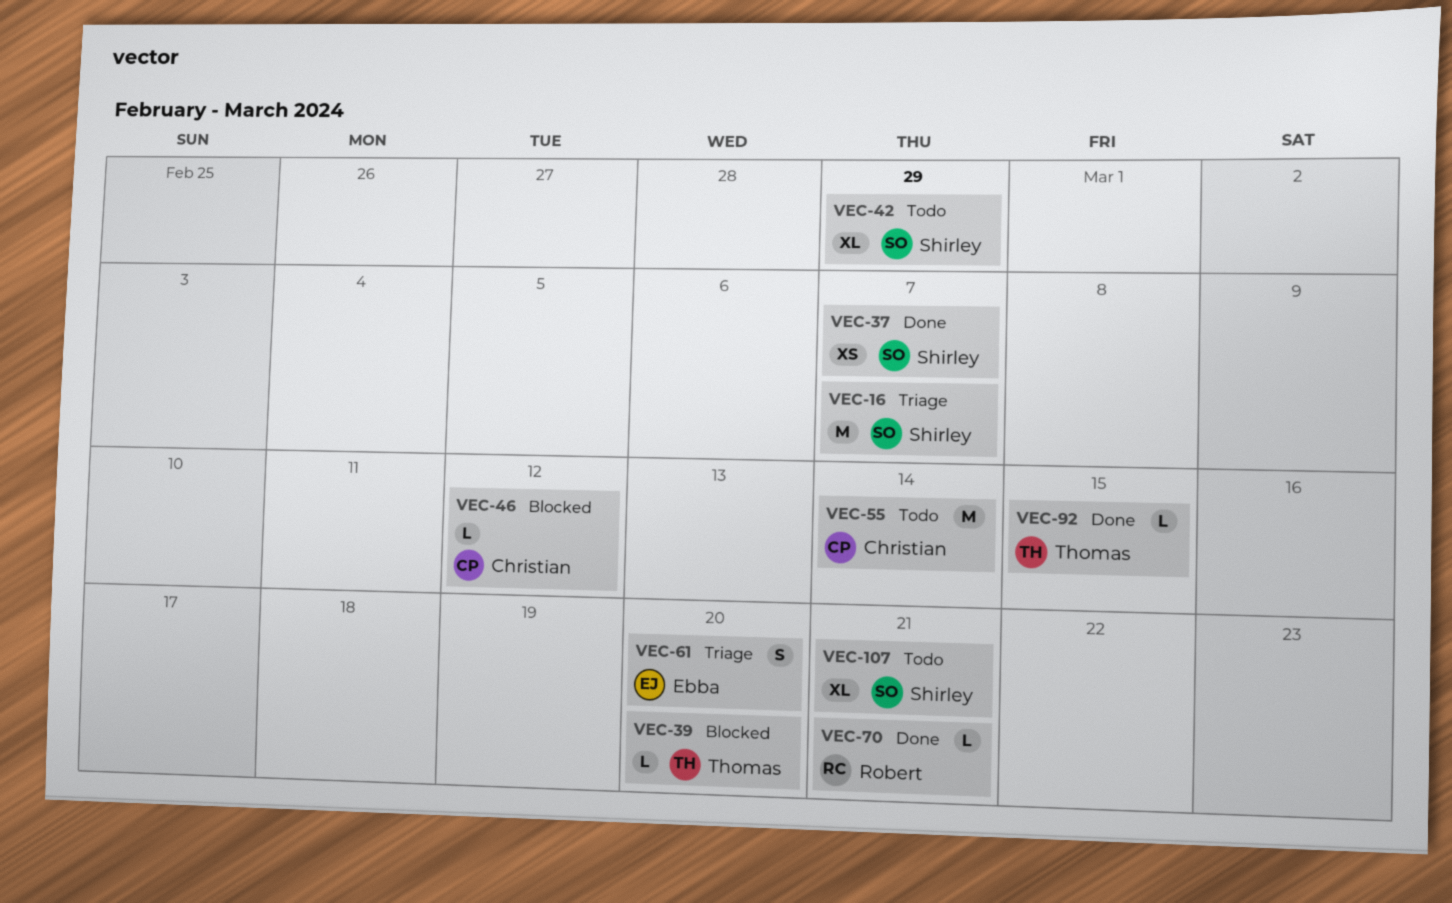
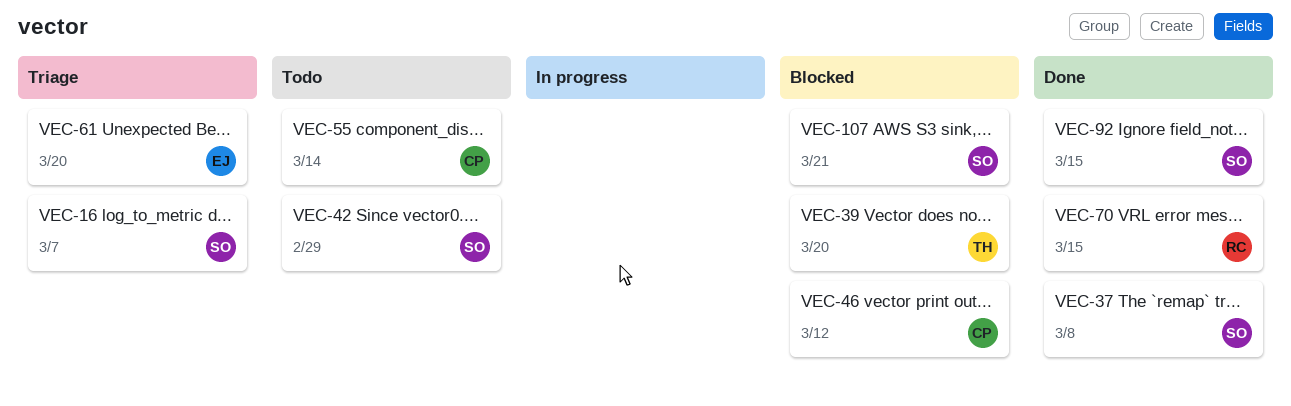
VEC-37, due: Mar 7 -> Mar 8
VEC-70, due: Mar 21 -> Mar 15
VEC-92, owner: Thomas -> Shirley
VEC-107, status: Todo -> Blocked

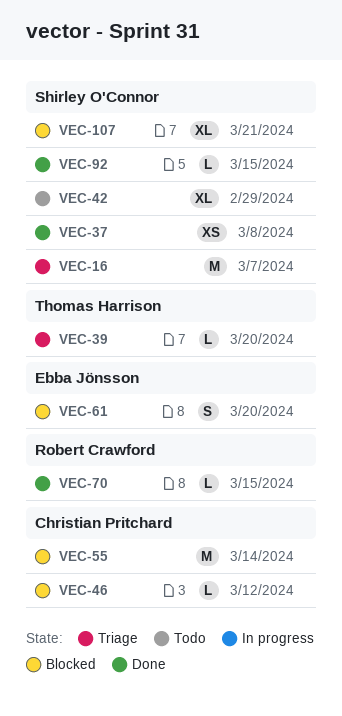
VEC-39, status: Blocked -> Triage
VEC-55, status: Todo -> Blocked
VEC-61, status: Triage -> Blocked

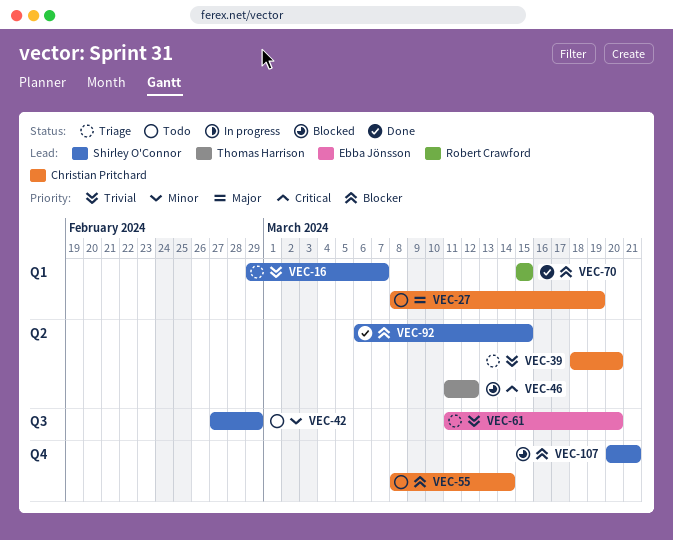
VEC-27: none -> present
VEC-37: present -> none
VEC-39, owner: Thomas Harrison -> Christian Pritchard
VEC-46, owner: Christian Pritchard -> Thomas Harrison
VEC-55, status: Blocked -> Todo
VEC-61, status: Blocked -> Triage

